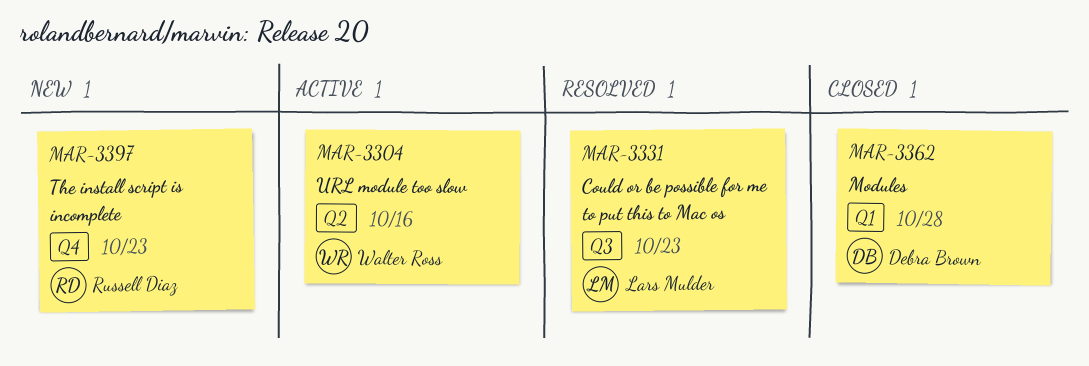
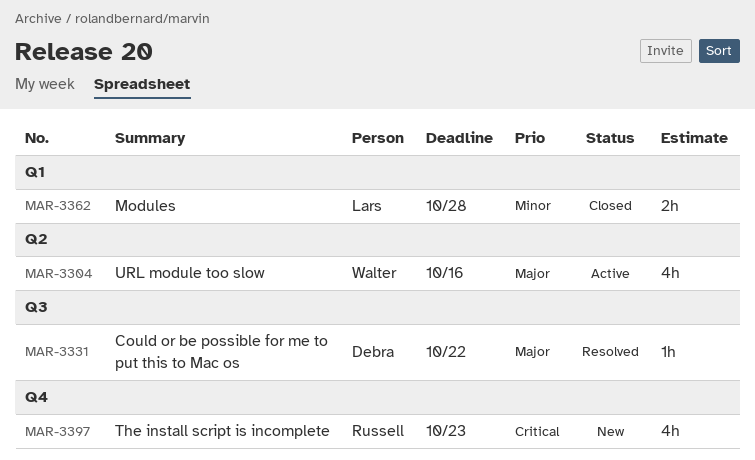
MAR-3331, owner: Lars Mulder -> Debra Brown
MAR-3331, due: Oct 23 -> Oct 22
MAR-3362, owner: Debra Brown -> Lars Mulder

